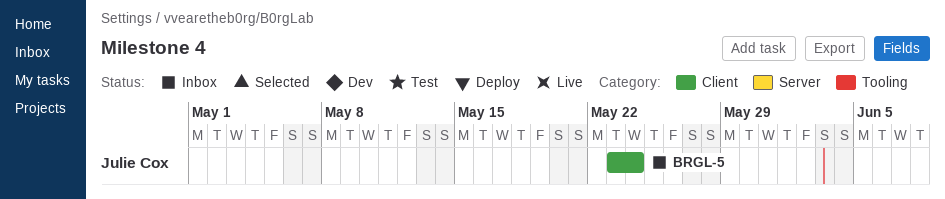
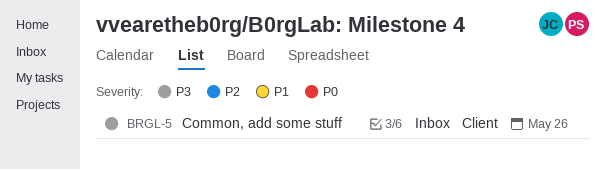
BRGL-5, due: May 24 -> May 26

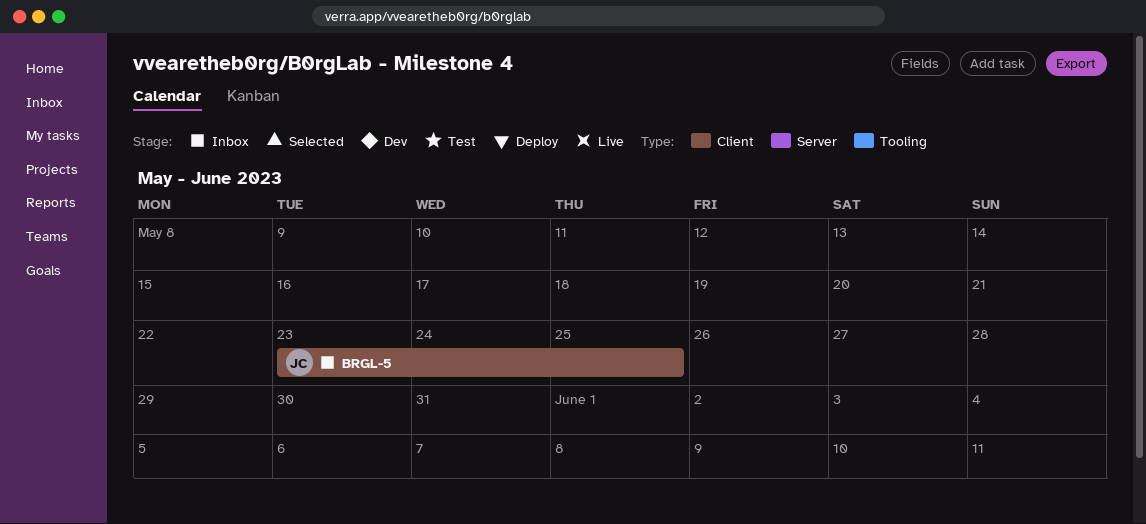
BRGL-5, due: May 26 -> May 25

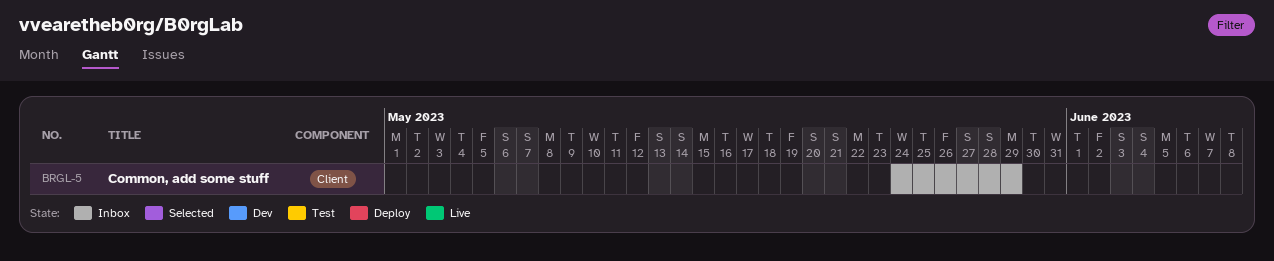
BRGL-5, start: May 23 -> May 24
BRGL-5, due: May 25 -> May 29

